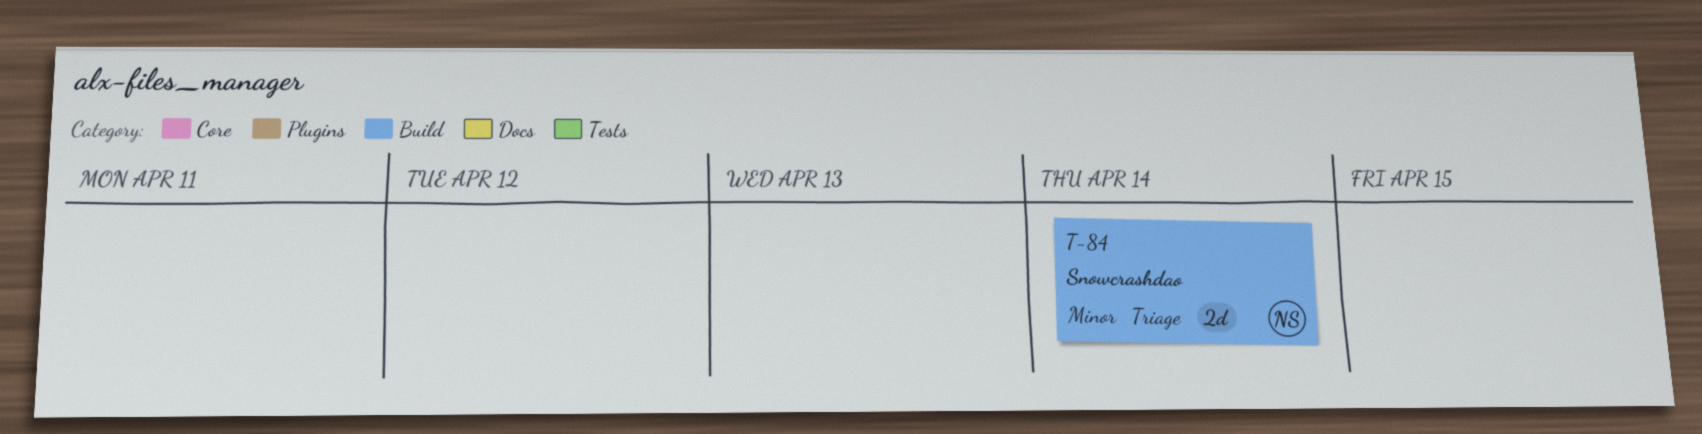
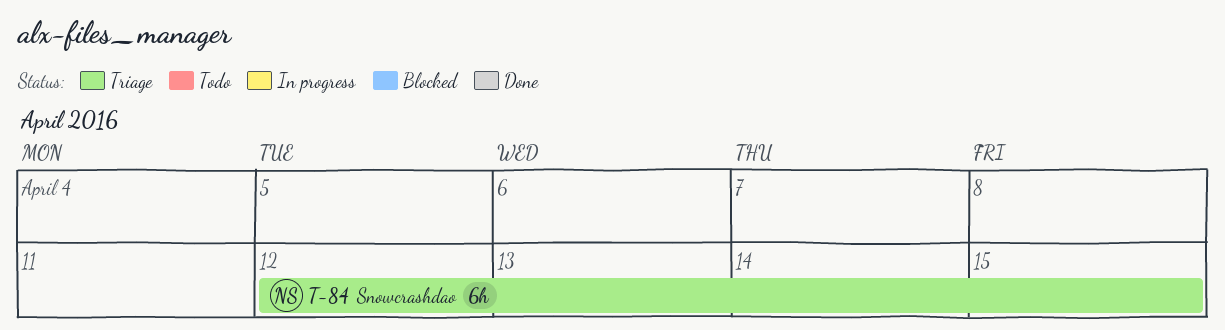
T-84, estimate: 2d -> 6h
T-84, due: Apr 14 -> Apr 15

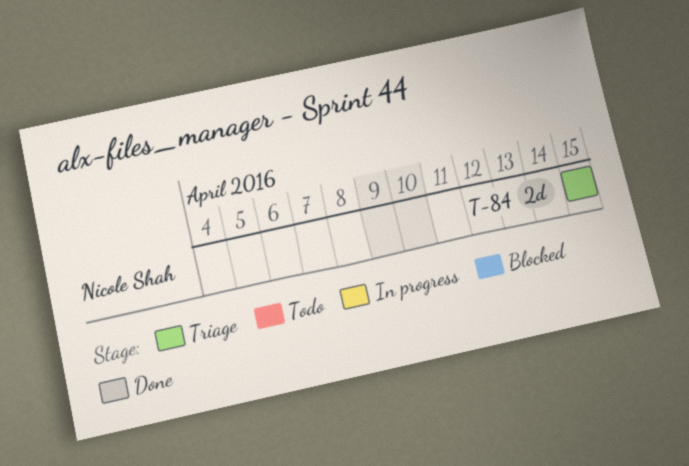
T-84, estimate: 6h -> 2d
T-84, start: Apr 12 -> Apr 15

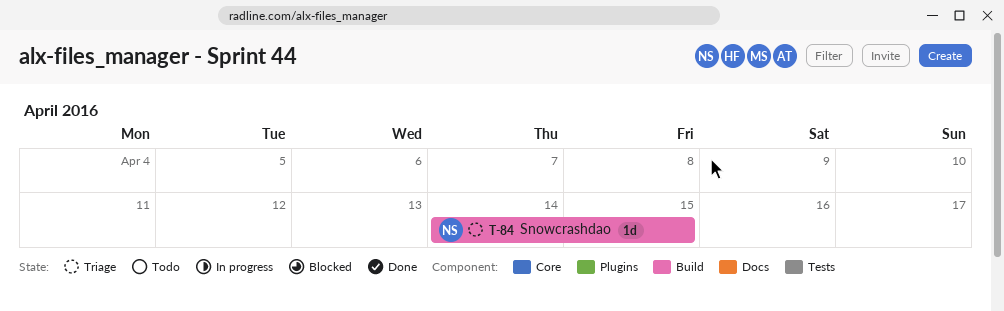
T-84, estimate: 2d -> 1d
T-84, start: Apr 15 -> Apr 14

